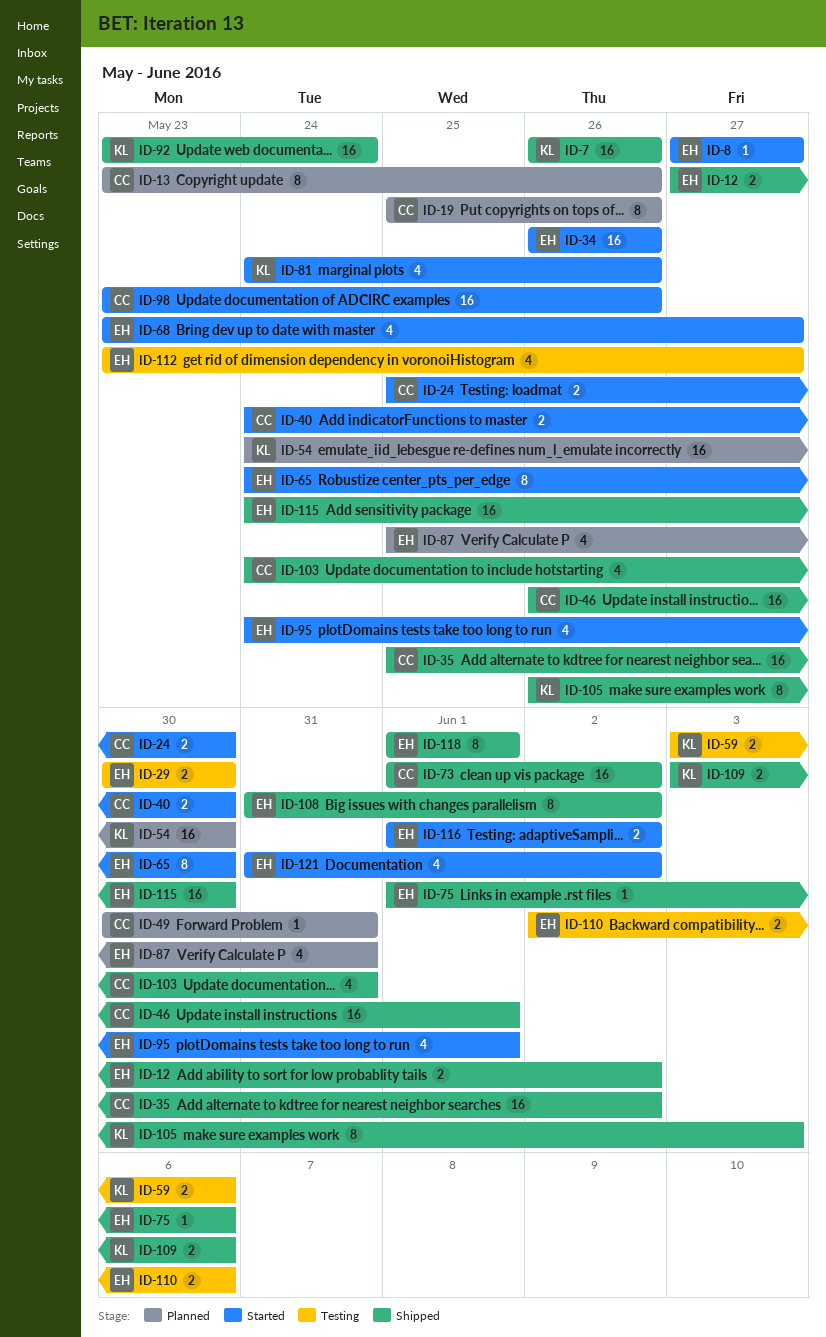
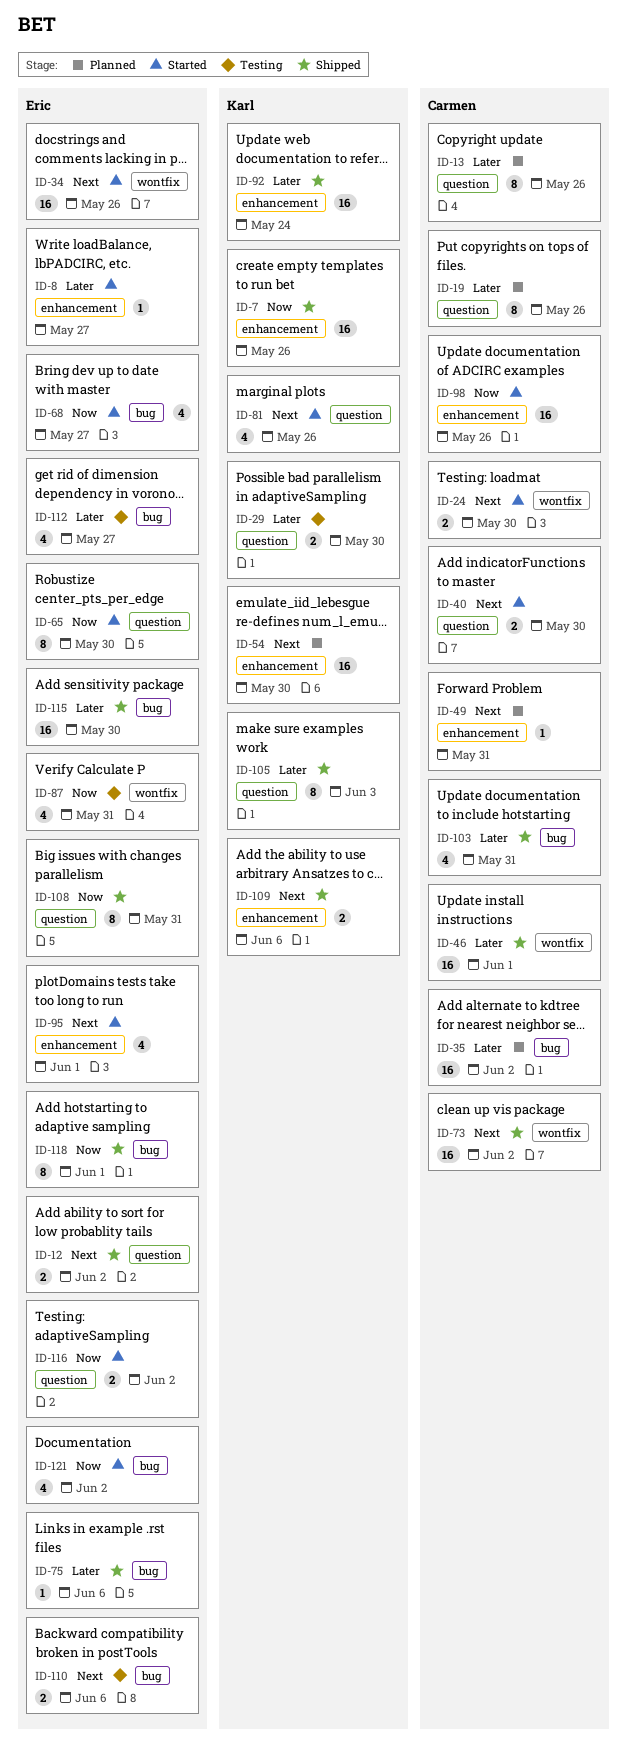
ID-29, owner: Eric -> Karl
ID-35, status: Shipped -> Planned
ID-59: present -> none
ID-87, status: Planned -> Testing
ID-108, due: Jun 2 -> May 31

